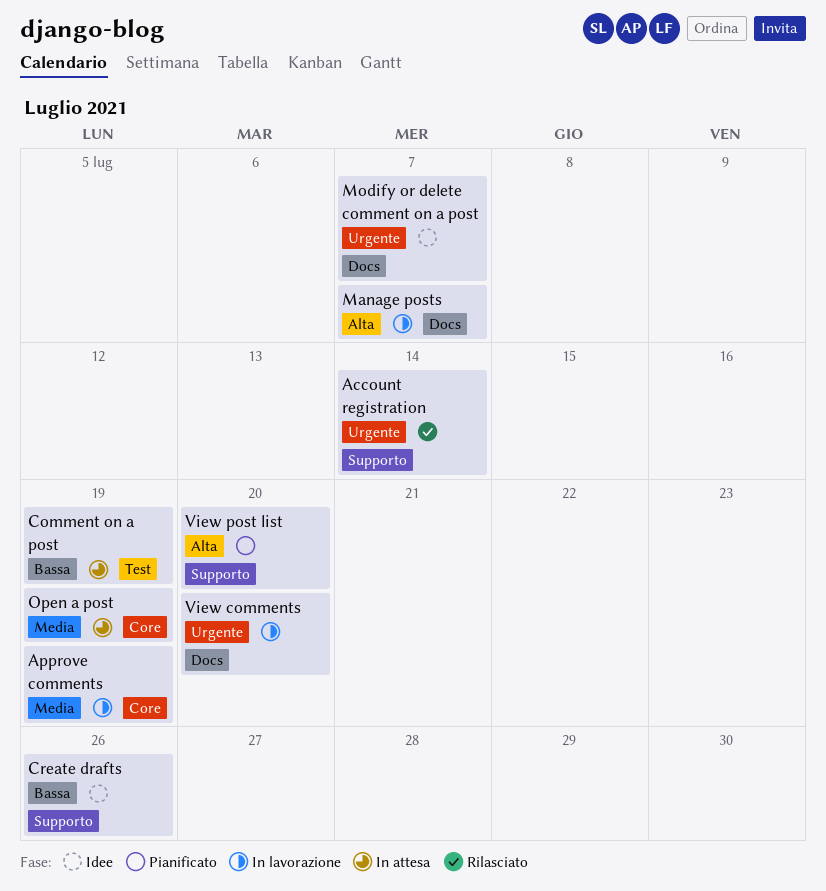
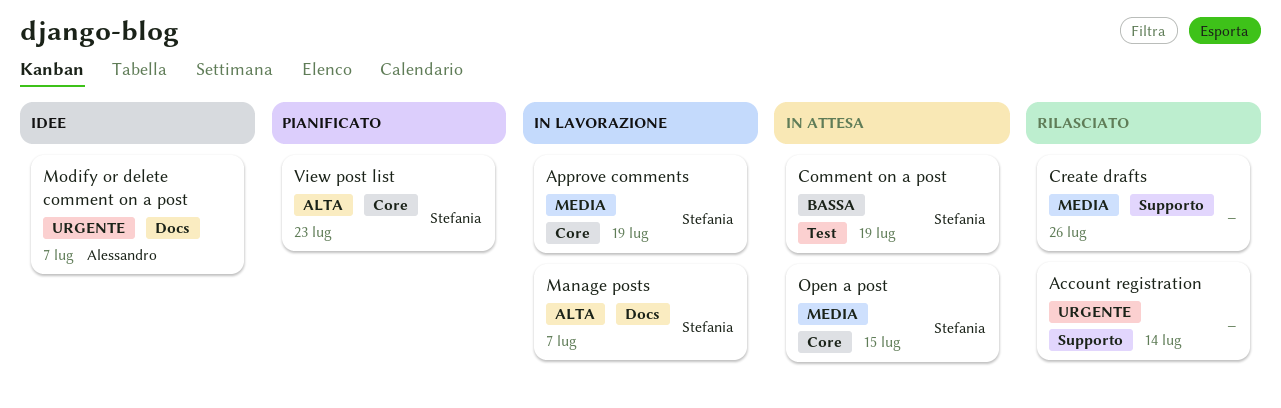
Create drafts, status: Idee -> Rilasciato
Create drafts, priority: Bassa -> Media
Open a post, due: Jul 19 -> Jul 15
View comments: present -> none
View post list, label: Supporto -> Core
View post list, due: Jul 20 -> Jul 23

